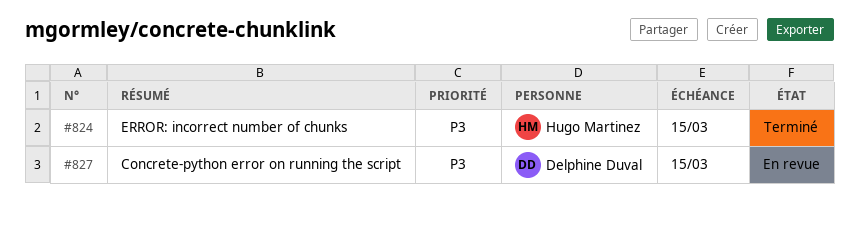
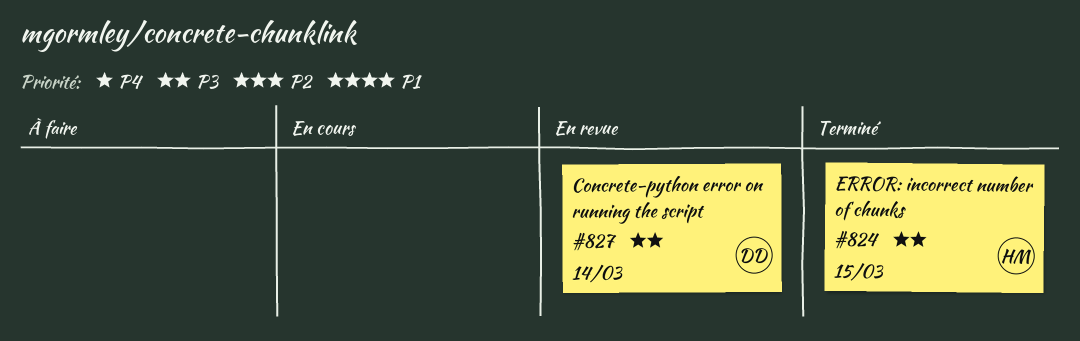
#827, due: Mar 15 -> Mar 14

